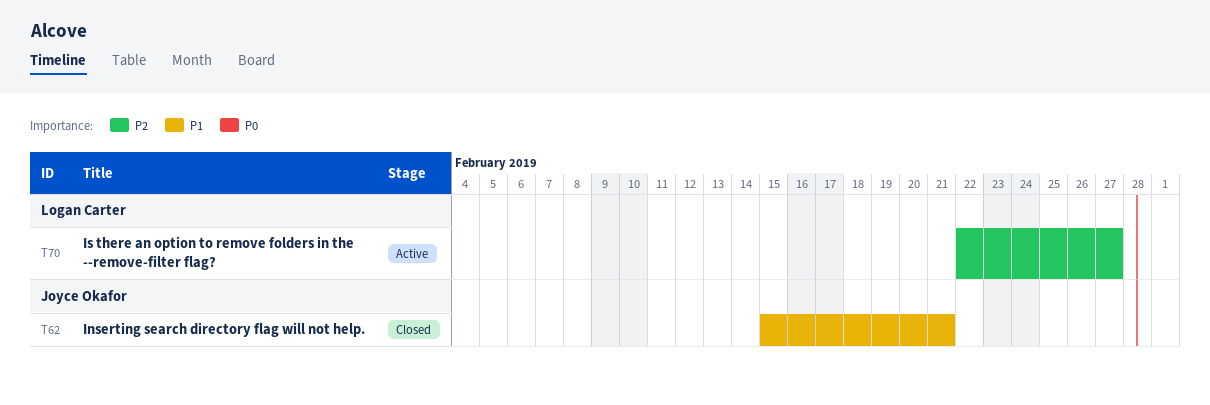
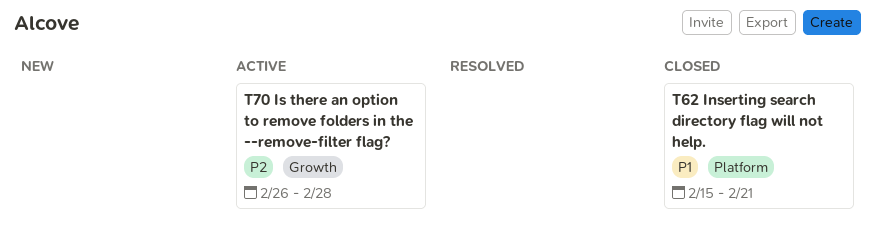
T70, start: Feb 22 -> Feb 26
T70, due: Feb 27 -> Feb 28

